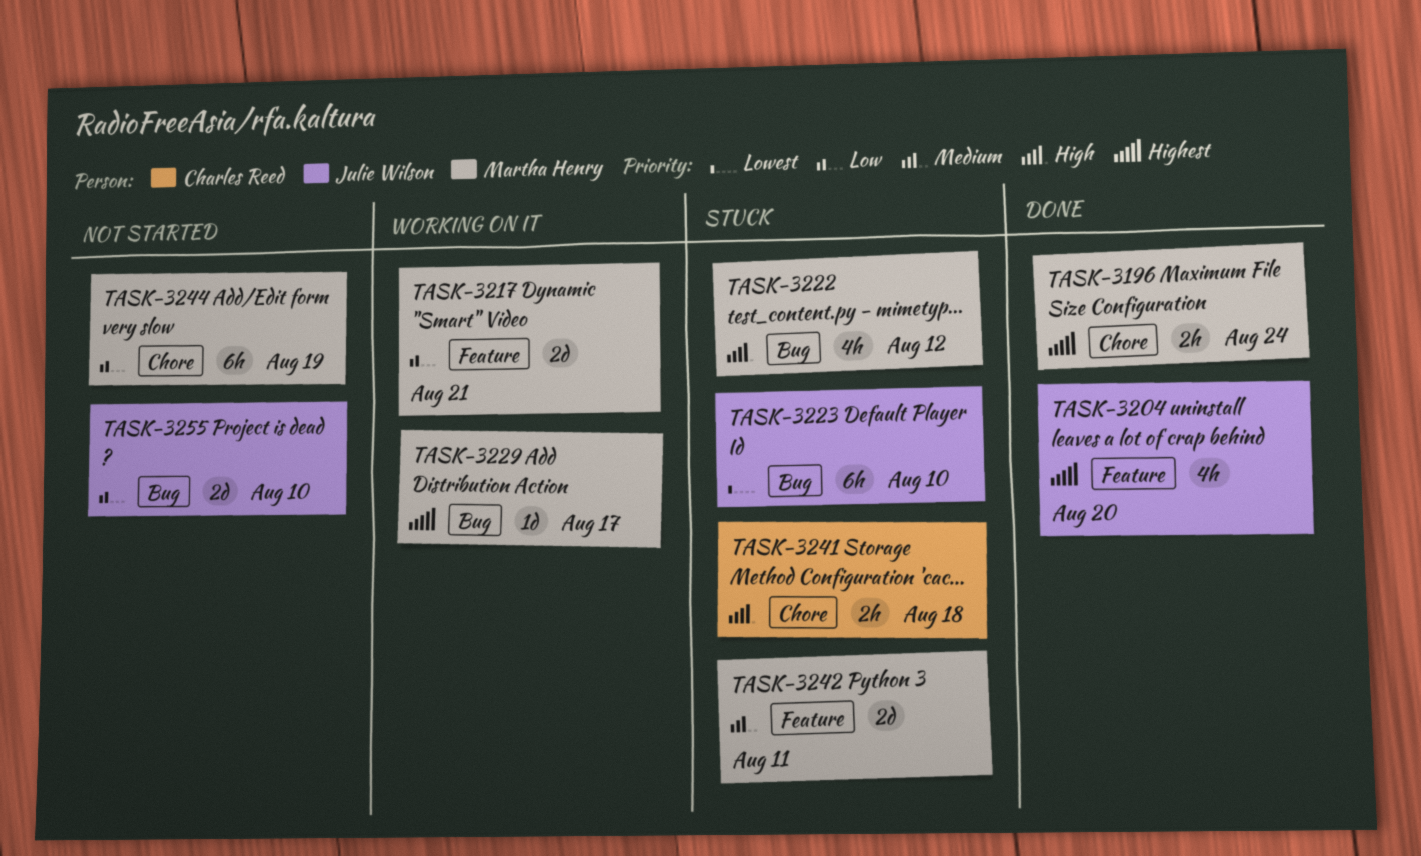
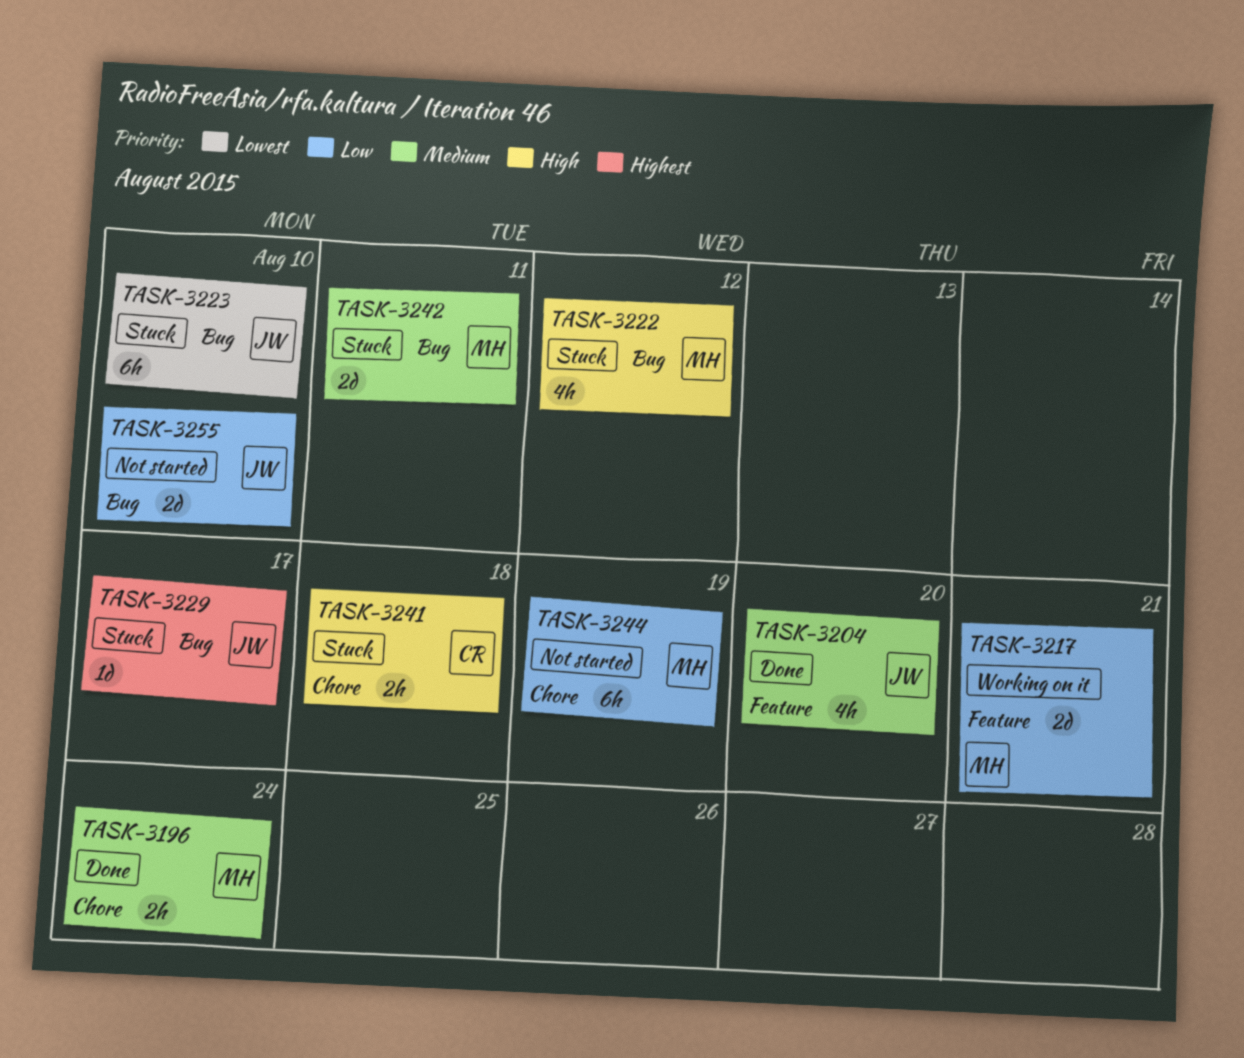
TASK-3196, priority: Highest -> Medium
TASK-3204, priority: Highest -> Medium
TASK-3229, status: Working on it -> Stuck
TASK-3229, owner: Martha Henry -> Julie Wilson
TASK-3242, label: Feature -> Bug

